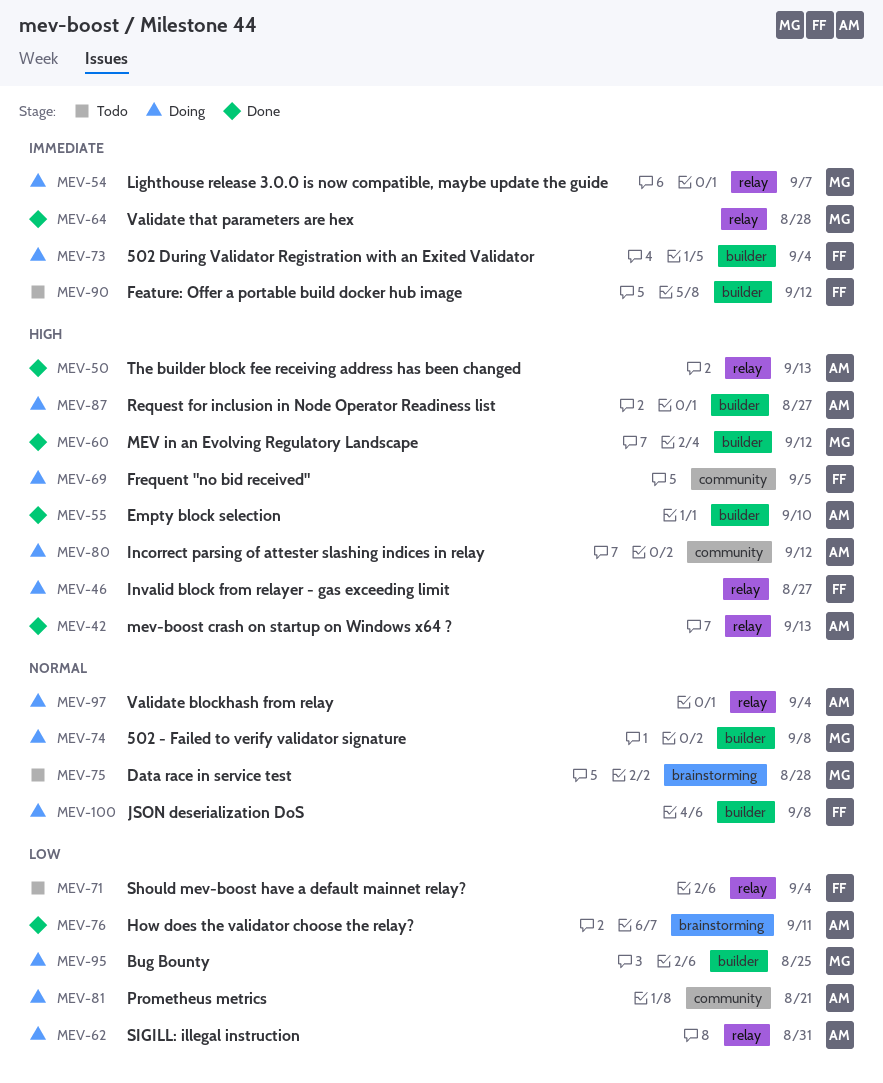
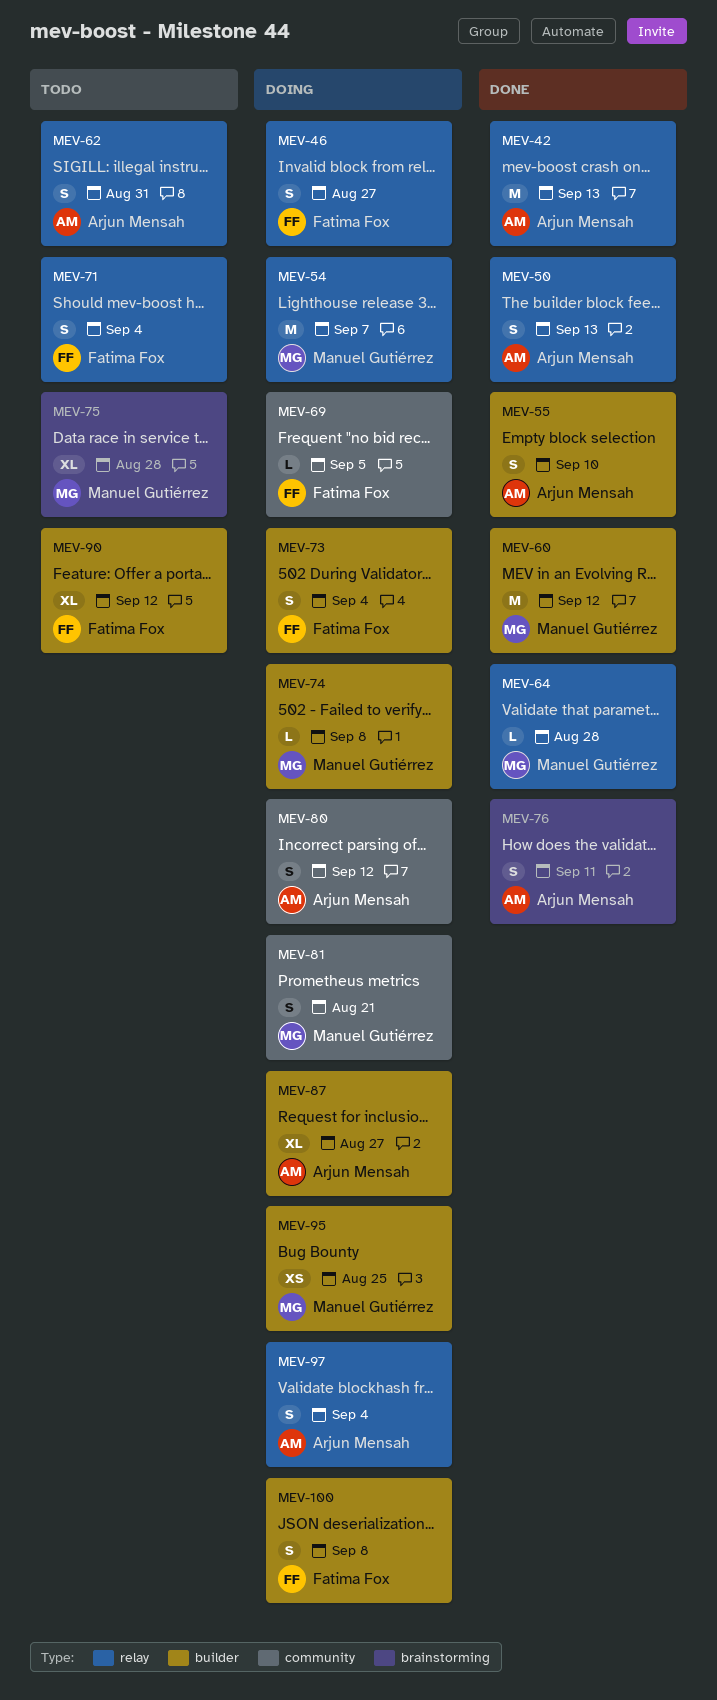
MEV-62, status: Doing -> Todo
MEV-81, owner: Arjun Mensah -> Manuel Gutiérrez

